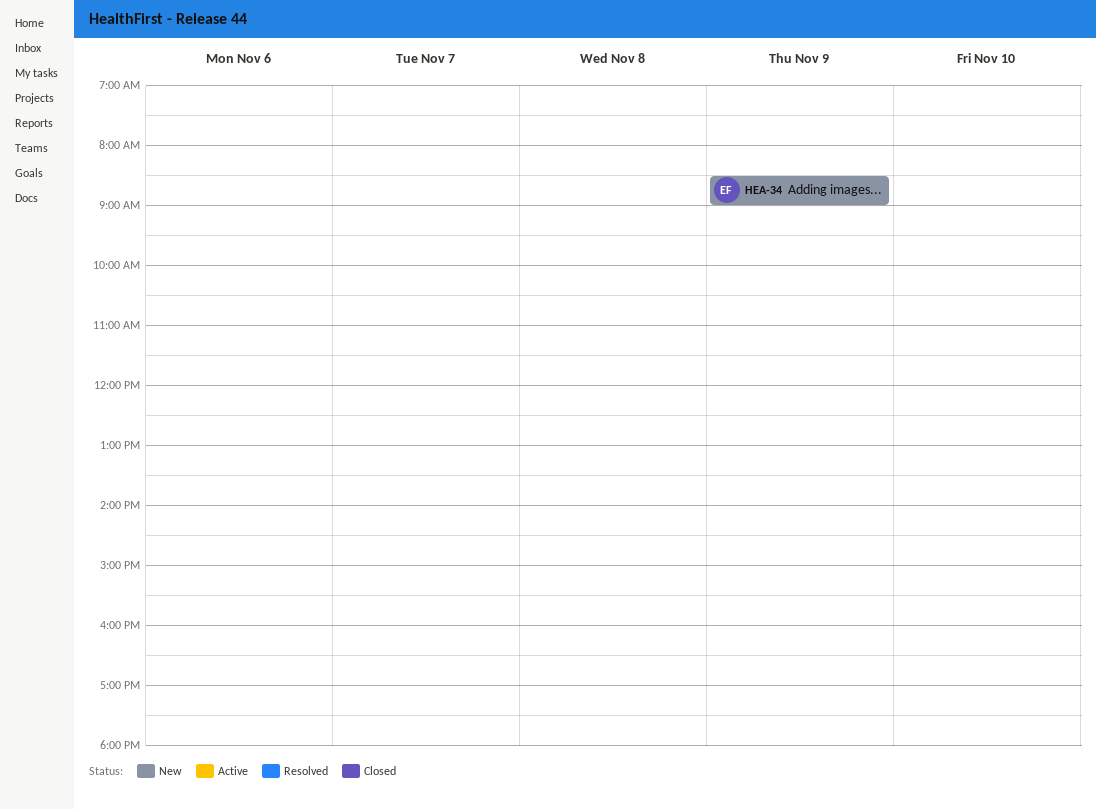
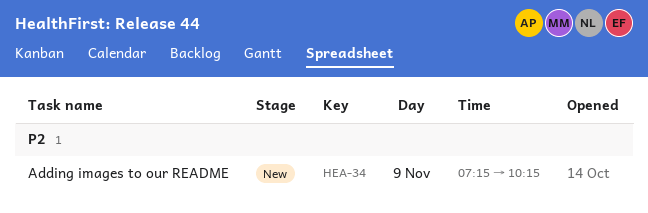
HEA-34, begins: 08:30 -> 07:15
HEA-34, ends: 09:00 -> 10:15

